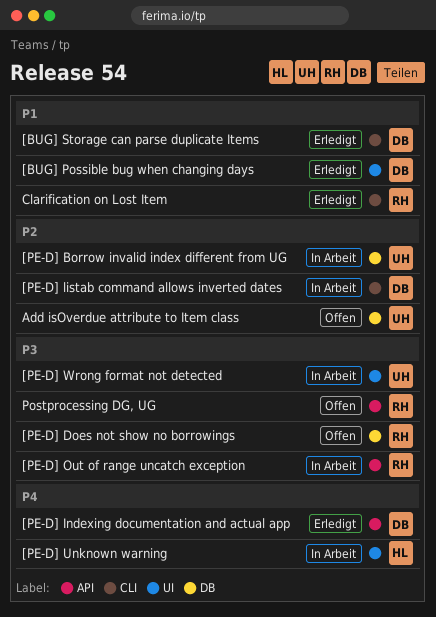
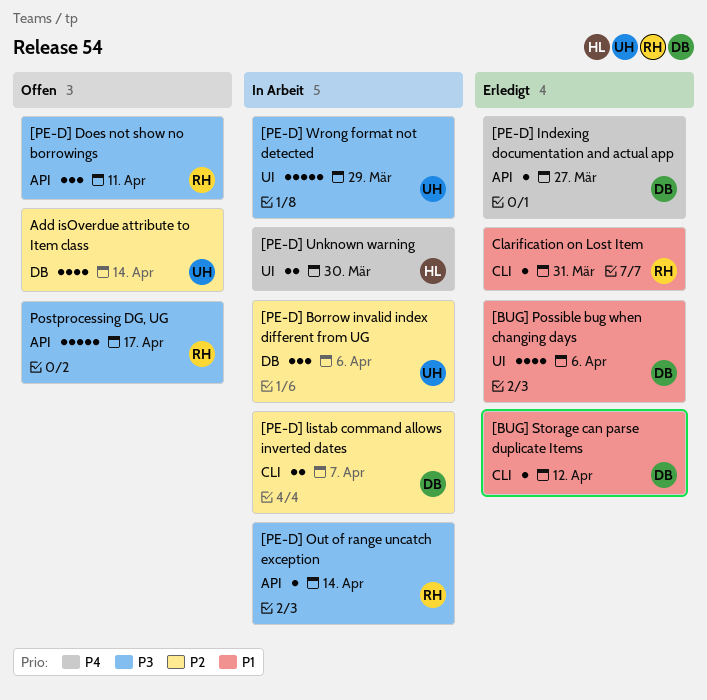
[PE-D] Does not show no borrowings, label: DB -> API

